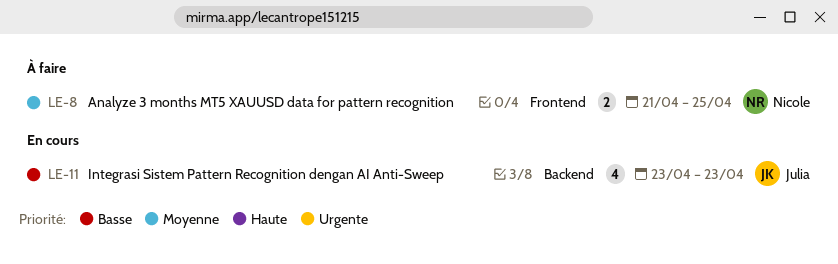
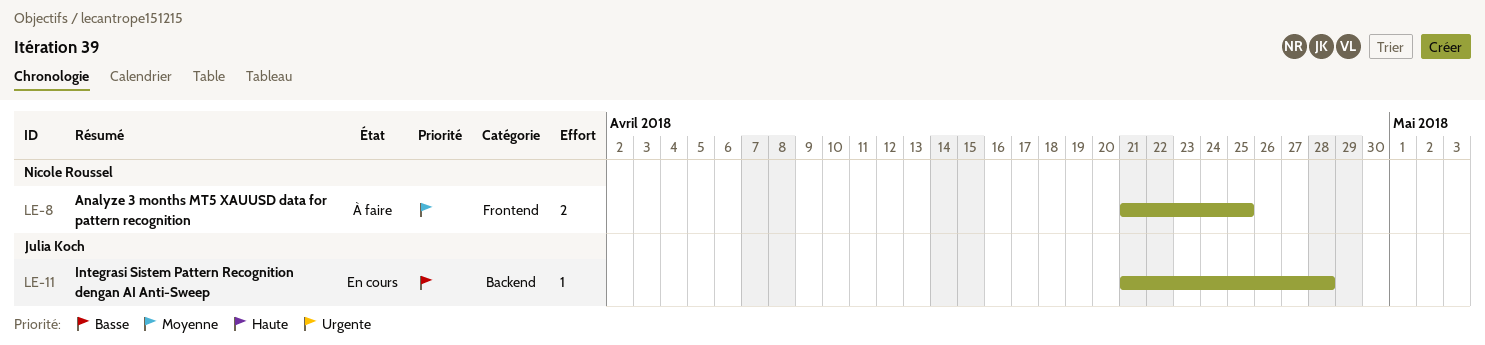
LE-11, estimate: 4 -> 1
LE-11, start: Apr 23 -> Apr 21
LE-11, due: Apr 23 -> Apr 28

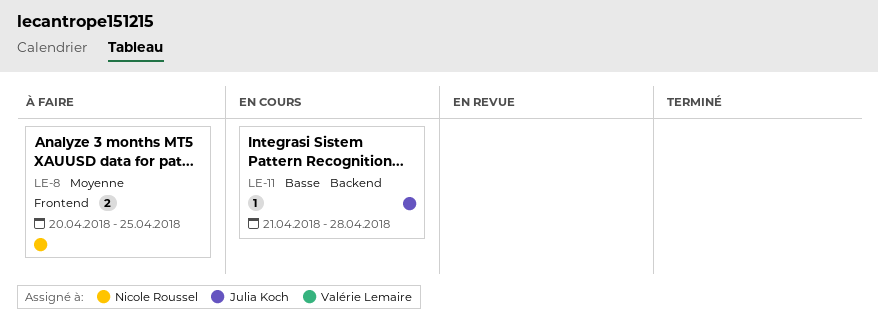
LE-8, start: Apr 21 -> Apr 20

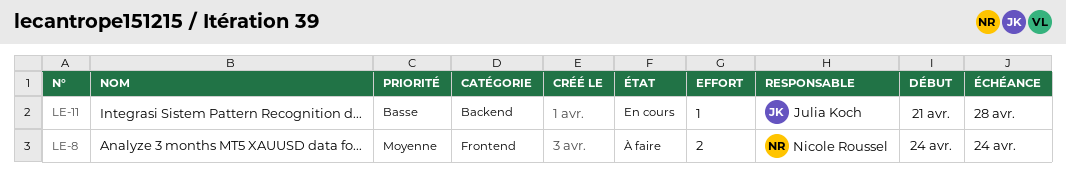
LE-8, start: Apr 20 -> Apr 24
LE-8, due: Apr 25 -> Apr 24

